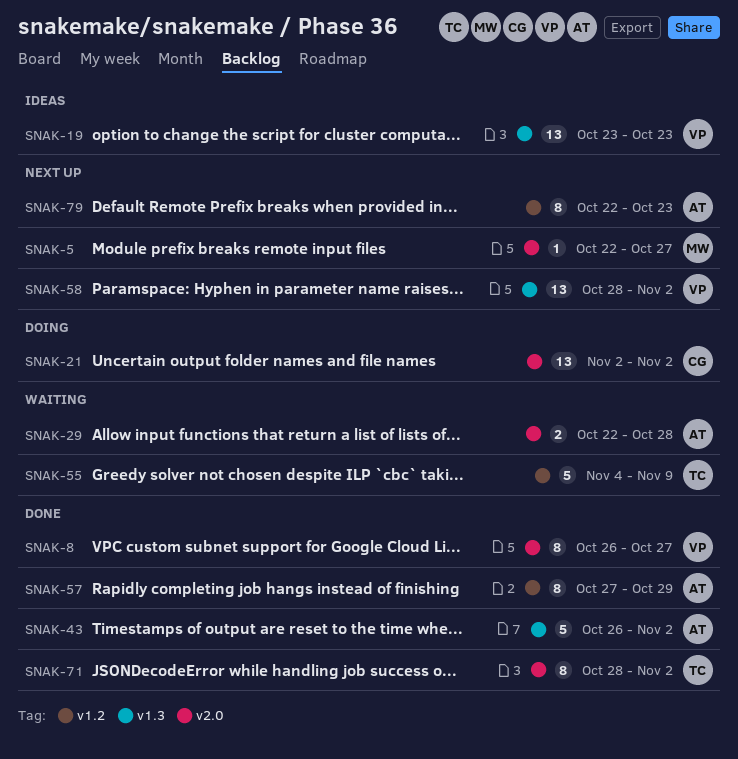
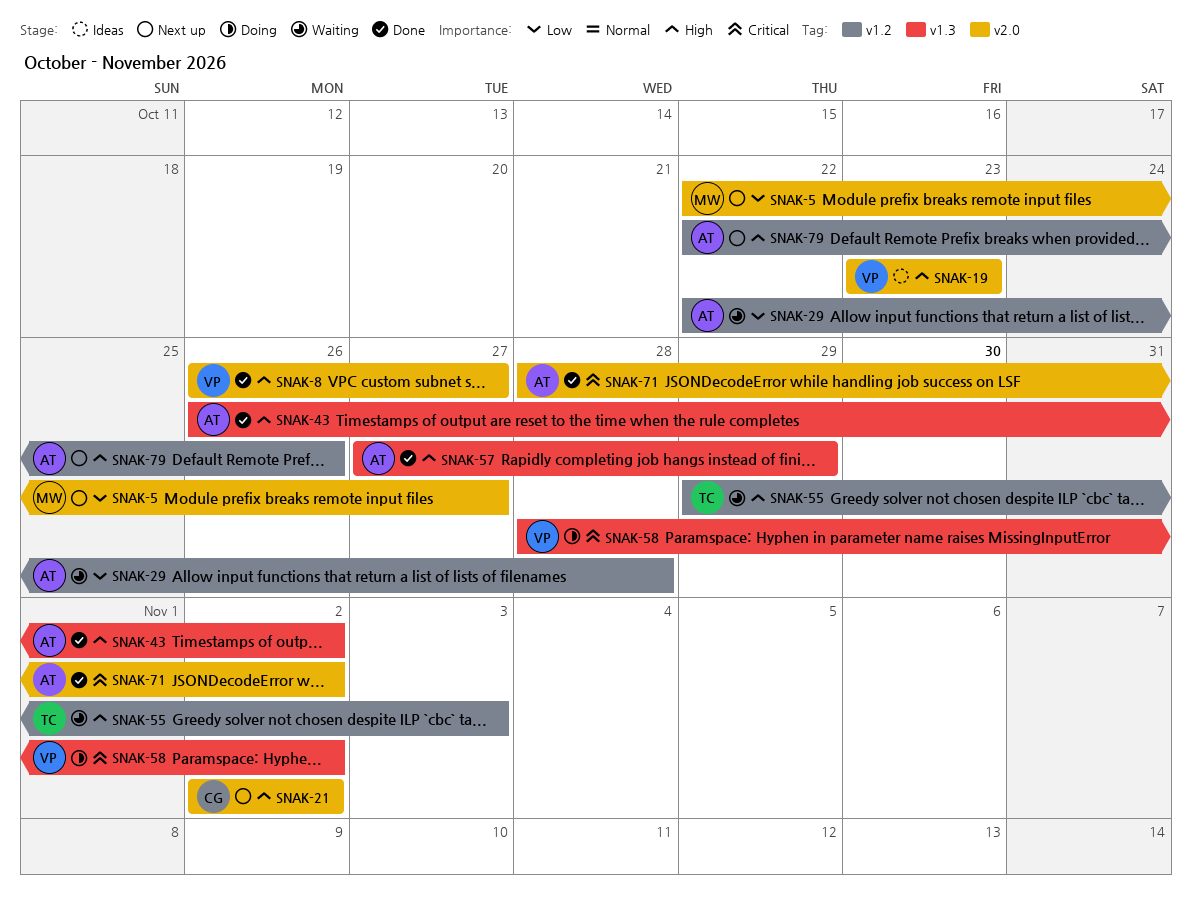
SNAK-19, label: v1.3 -> v2.0
SNAK-21, status: Doing -> Next up
SNAK-29, label: v2.0 -> v1.2
SNAK-55, start: Nov 4 -> Oct 29
SNAK-55, due: Nov 9 -> Nov 3
SNAK-57, label: v1.2 -> v1.3
SNAK-58, status: Next up -> Doing
SNAK-71, owner: TC -> AT
SNAK-79, due: Oct 23 -> Oct 26

